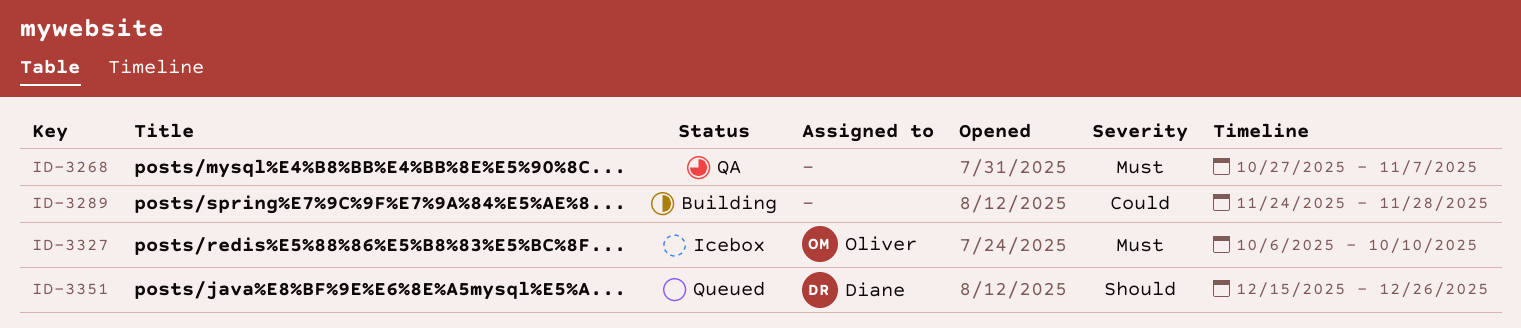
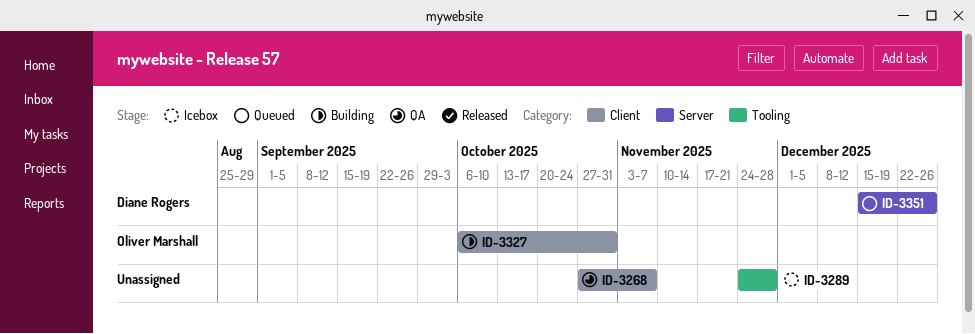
ID-3289, status: Building -> Icebox
ID-3327, status: Icebox -> Building
ID-3327, due: Oct 10 -> Oct 31

